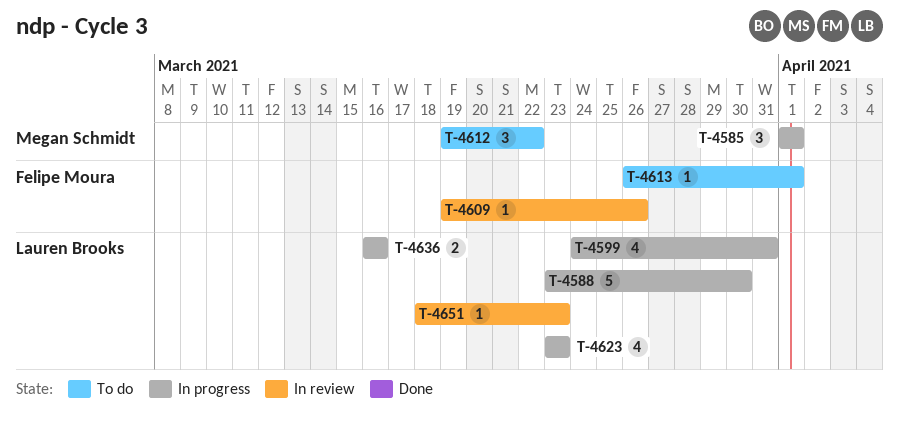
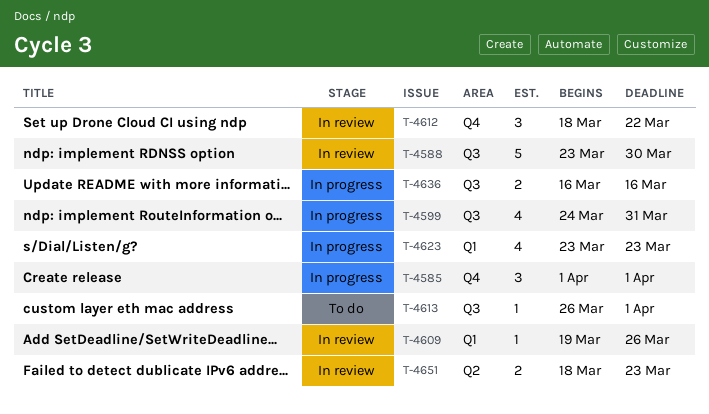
T-4588, status: In progress -> In review
T-4612, status: To do -> In review
T-4612, start: Mar 19 -> Mar 18
T-4651, estimate: 1 -> 2

